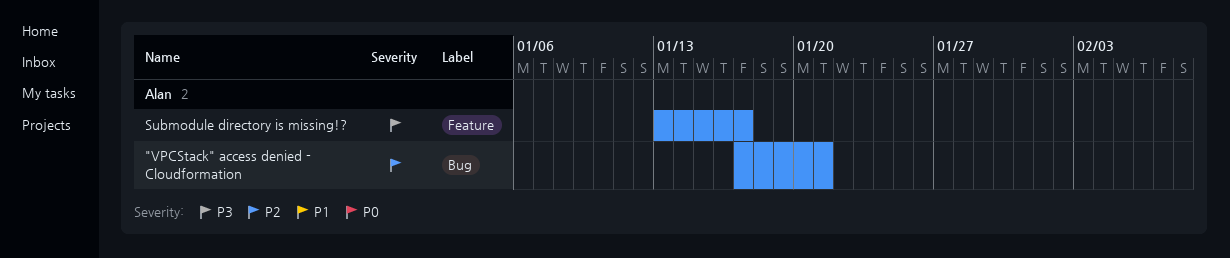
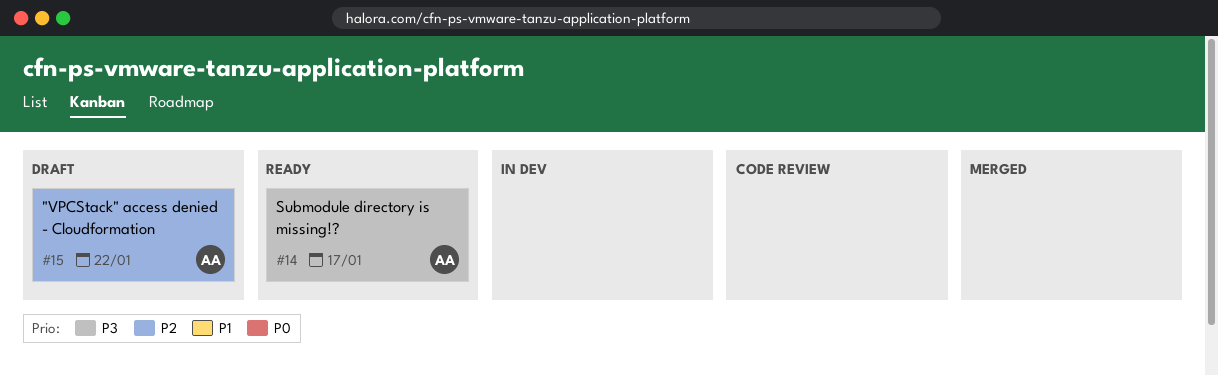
"VPCStack" access denied - Cloudformation, due: Jan 21 -> Jan 22

